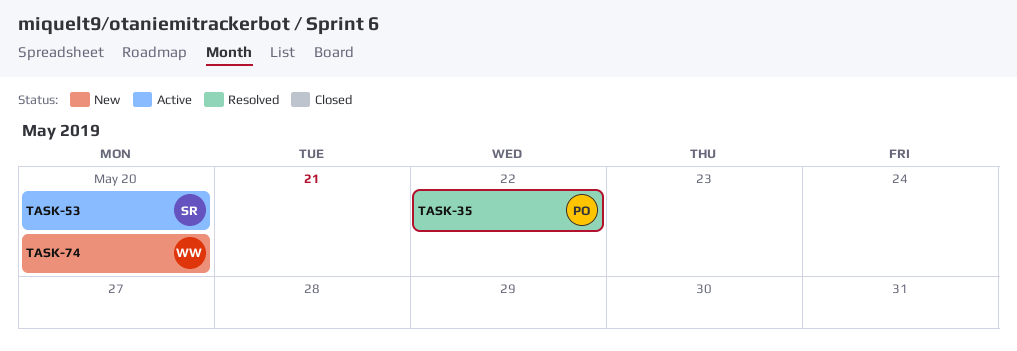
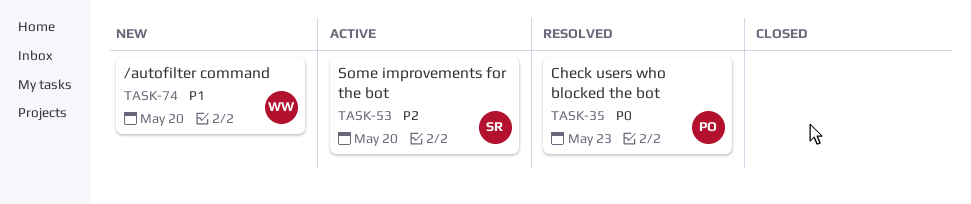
TASK-35, due: May 22 -> May 23

